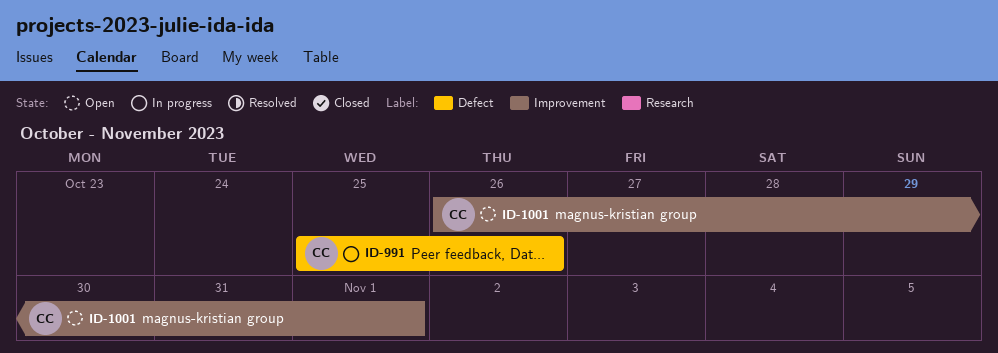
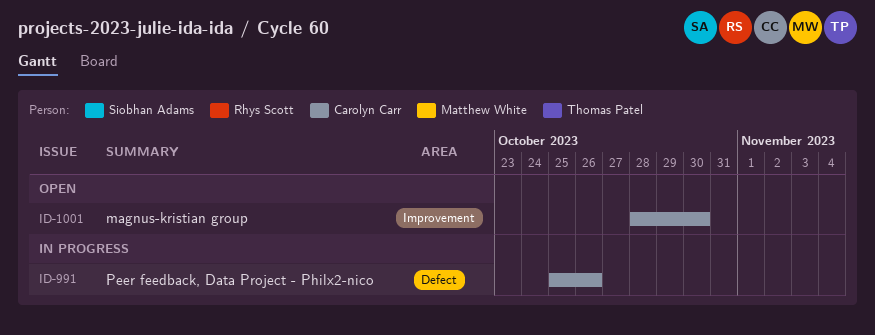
ID-1001, start: Oct 26 -> Oct 28
ID-1001, due: Nov 1 -> Oct 30

